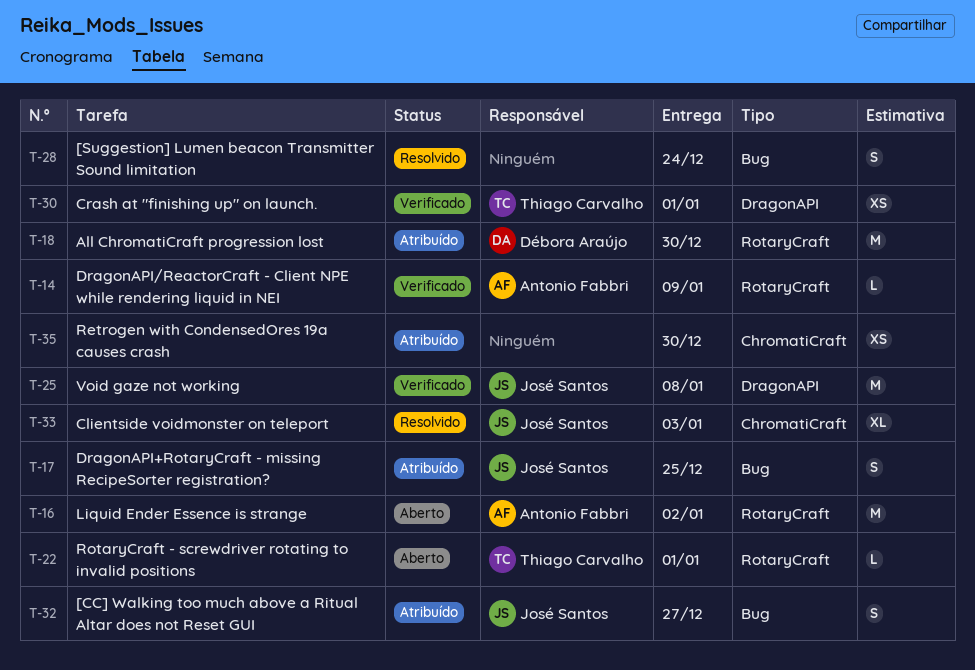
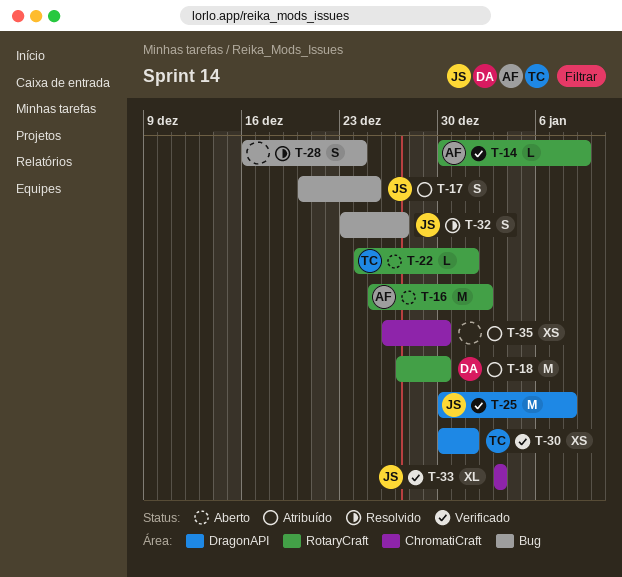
T-32, status: Atribuído -> Resolvido
T-33, status: Resolvido -> Verificado

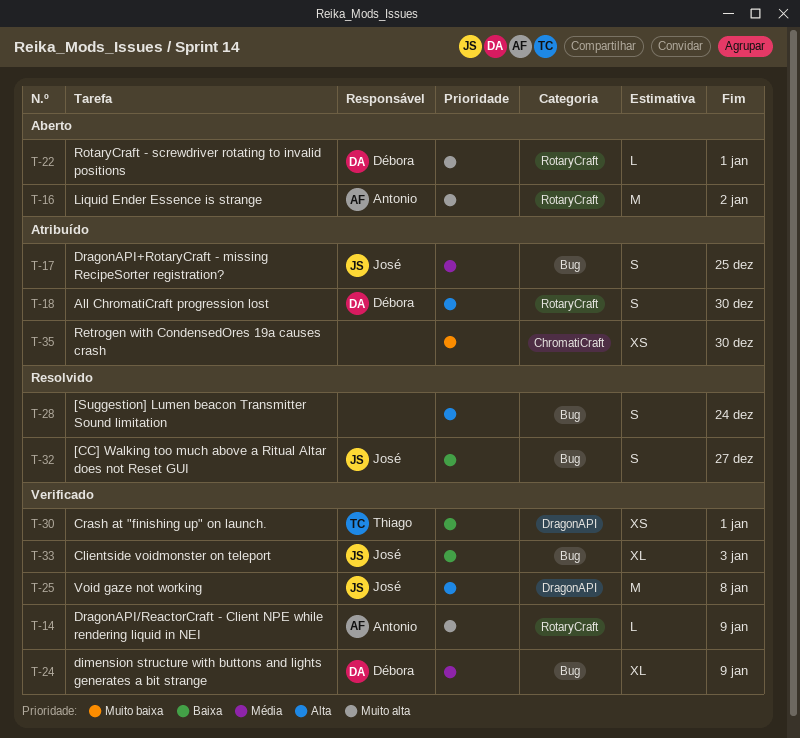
T-18, estimate: M -> S
T-22, owner: Thiago -> Débora
T-24: none -> present
T-33, label: ChromatiCraft -> Bug

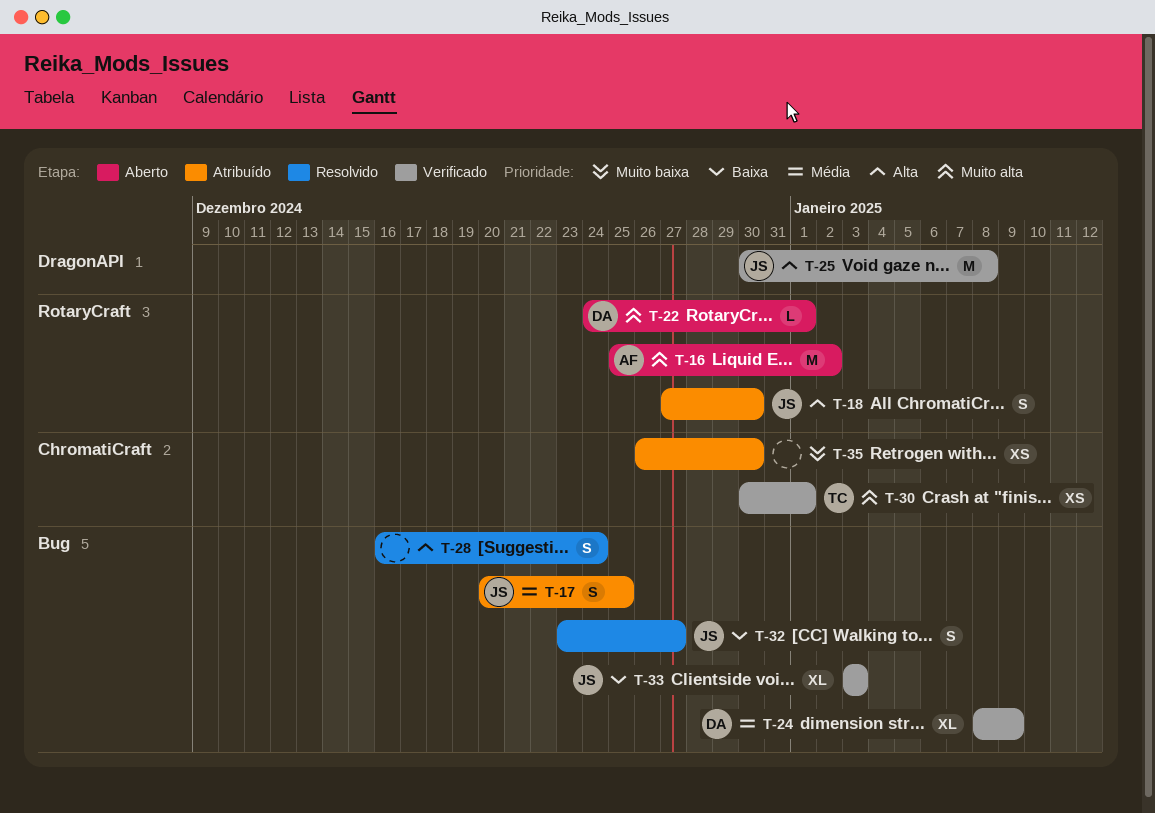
T-14: present -> none
T-18, owner: Débora -> José
T-30, priority: Baixa -> Muito alta
T-30, label: DragonAPI -> ChromatiCraft

